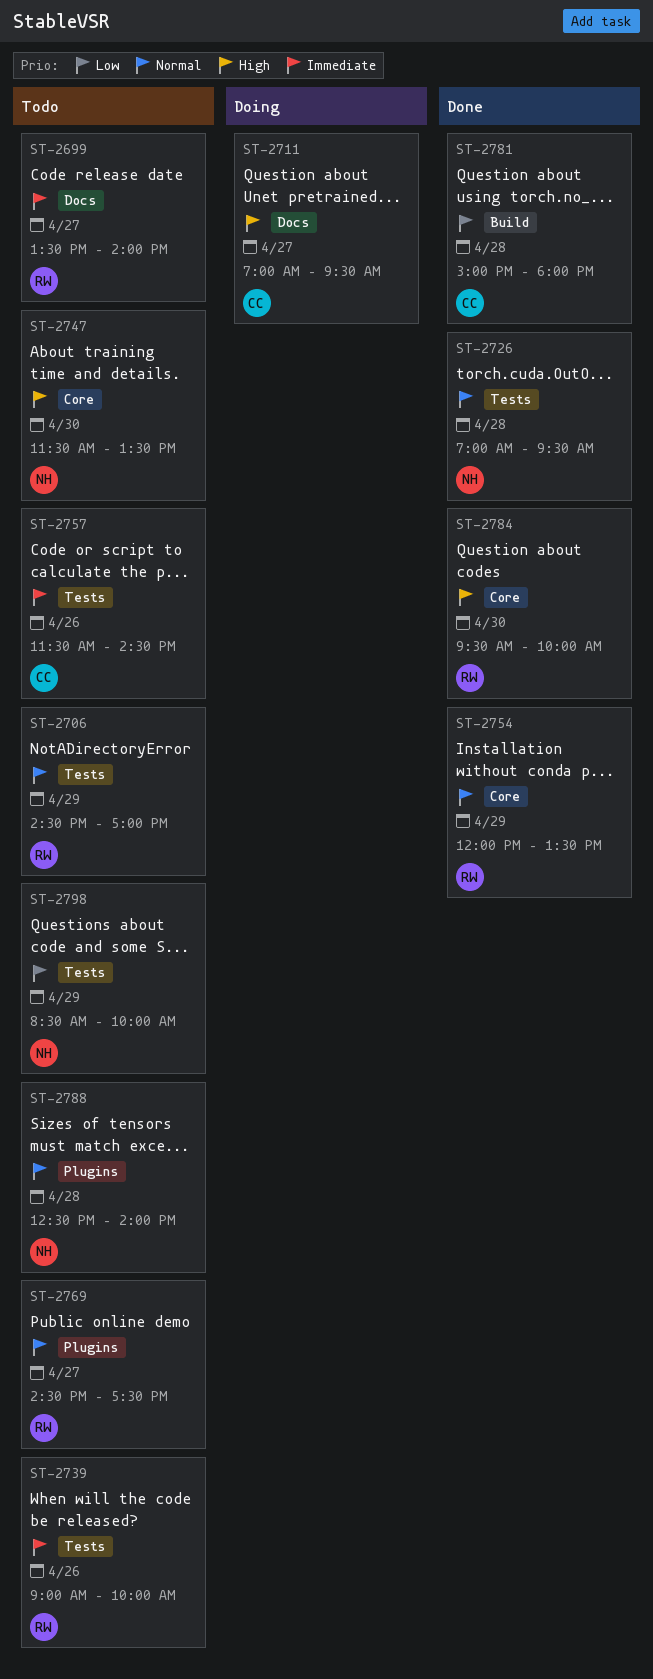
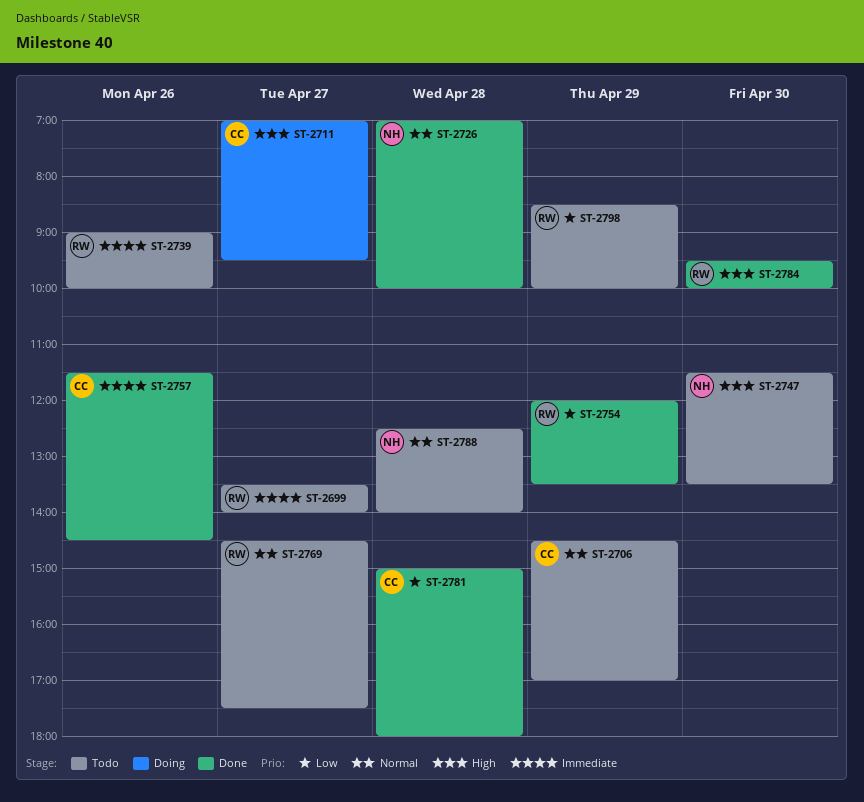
ST-2706, owner: RW -> CC
ST-2726, ends: 09:30 -> 10:00
ST-2754, priority: Normal -> Low
ST-2757, status: Todo -> Done
ST-2798, owner: NH -> RW

